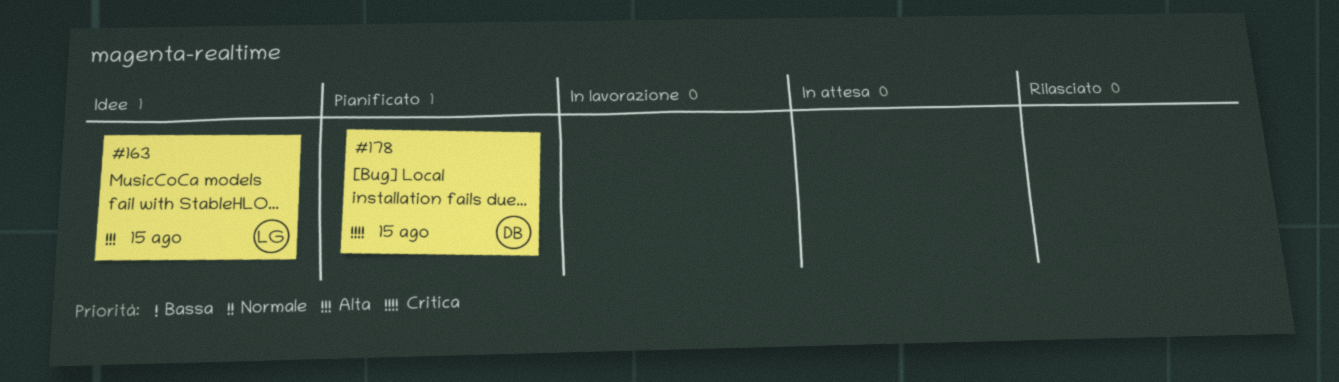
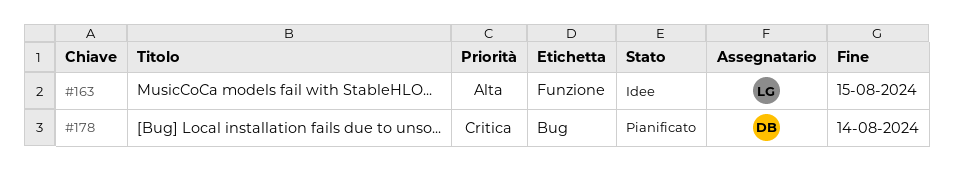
#178, due: Aug 15 -> Aug 14

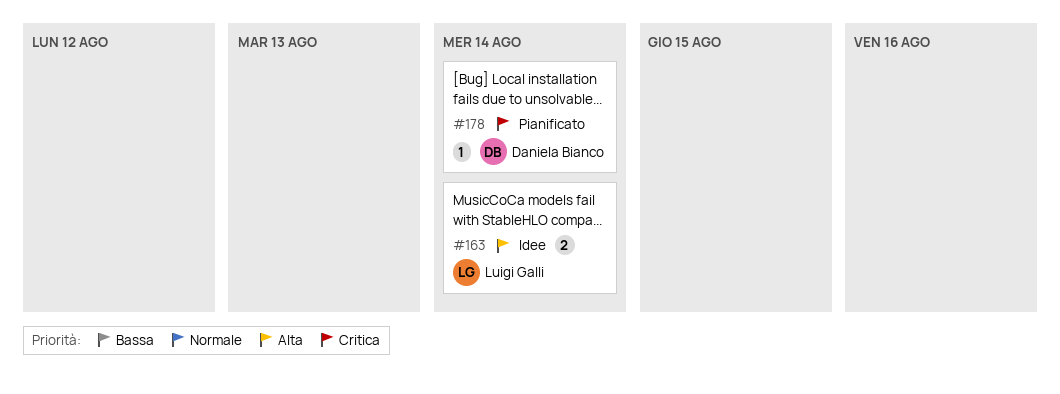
#163, due: Aug 15 -> Aug 14

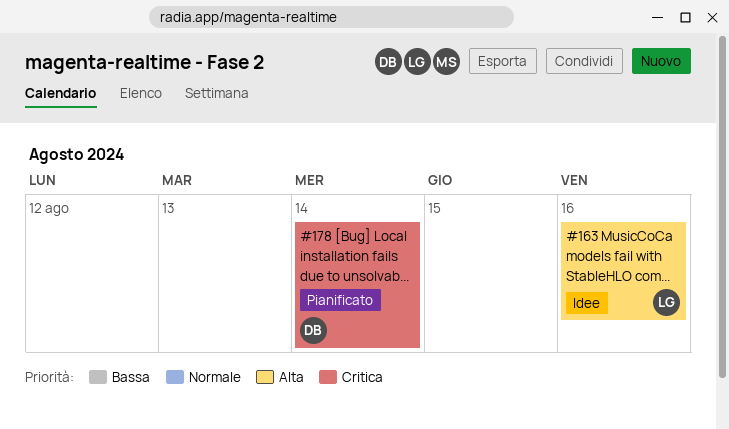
#163, due: Aug 14 -> Aug 16

